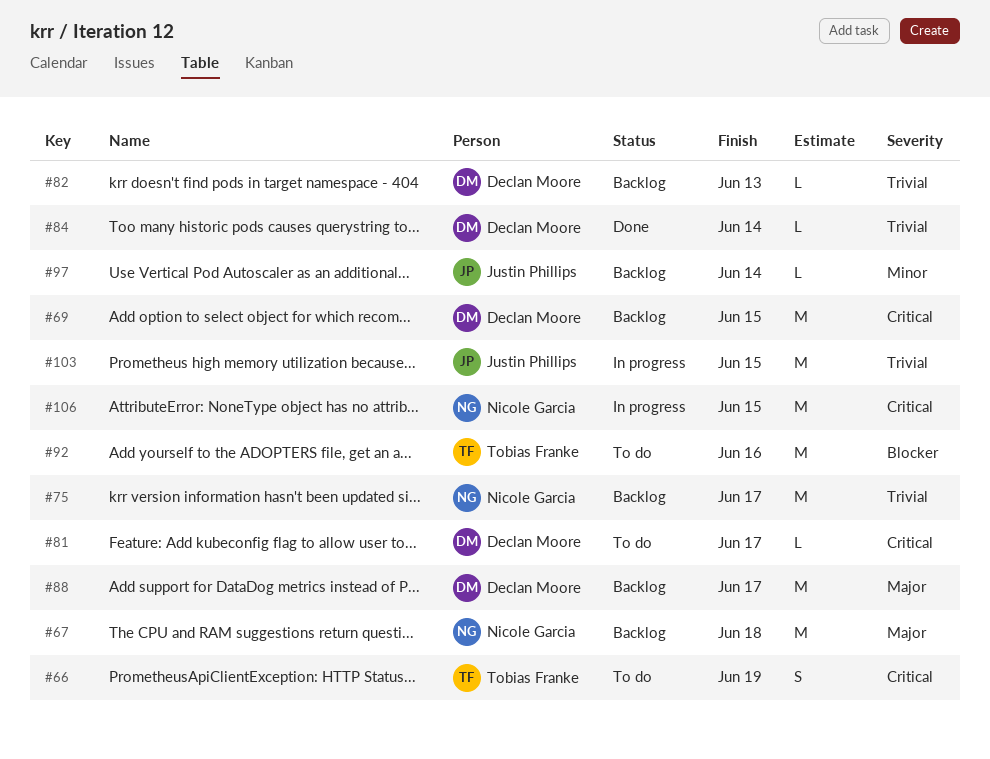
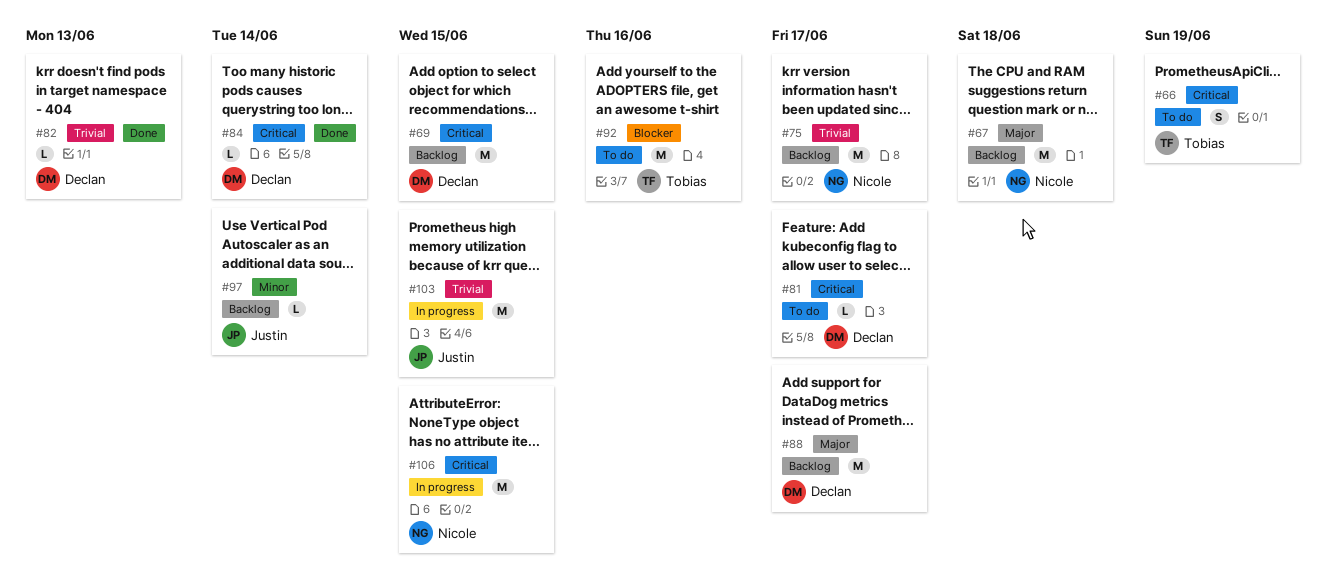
#82, status: Backlog -> Done
#84, priority: Trivial -> Critical

